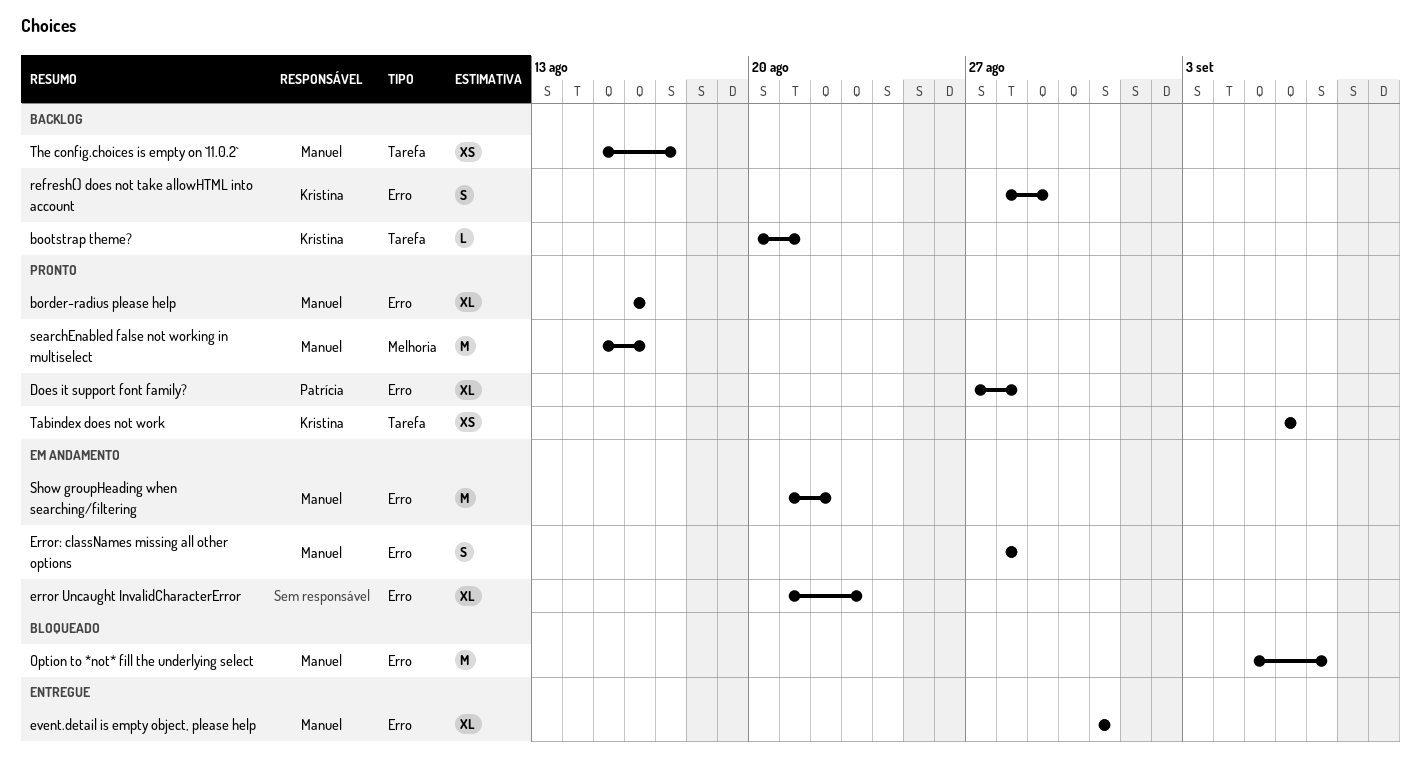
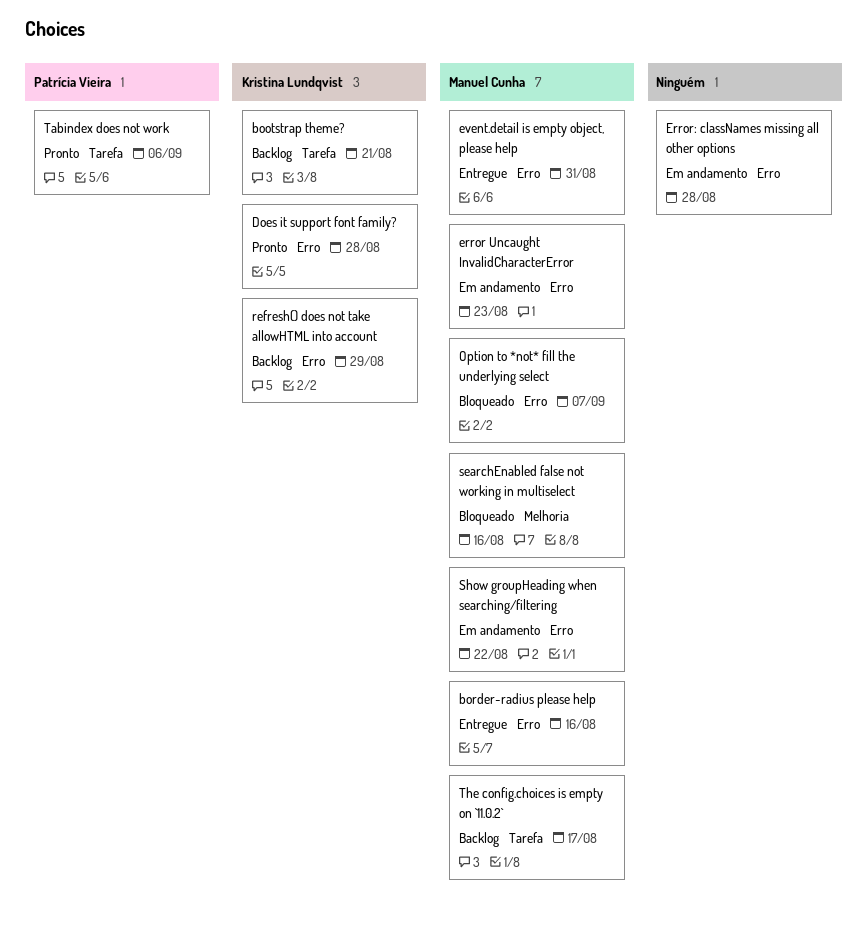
border-radius please help, status: Pronto -> Entregue
Does it support font family?, owner: Patrícia Vieira -> Kristina Lundqvist
error Uncaught InvalidCharacterError, owner: none -> Manuel Cunha
Error: classNames missing all other options, owner: Manuel Cunha -> none
searchEnabled false not working in multiselect, status: Pronto -> Bloqueado
Tabindex does not work, owner: Kristina Lundqvist -> Patrícia Vieira

